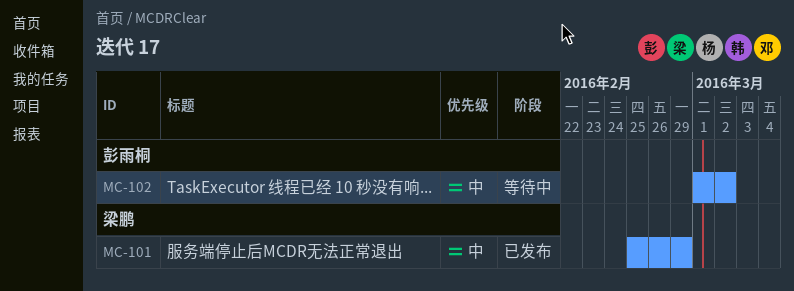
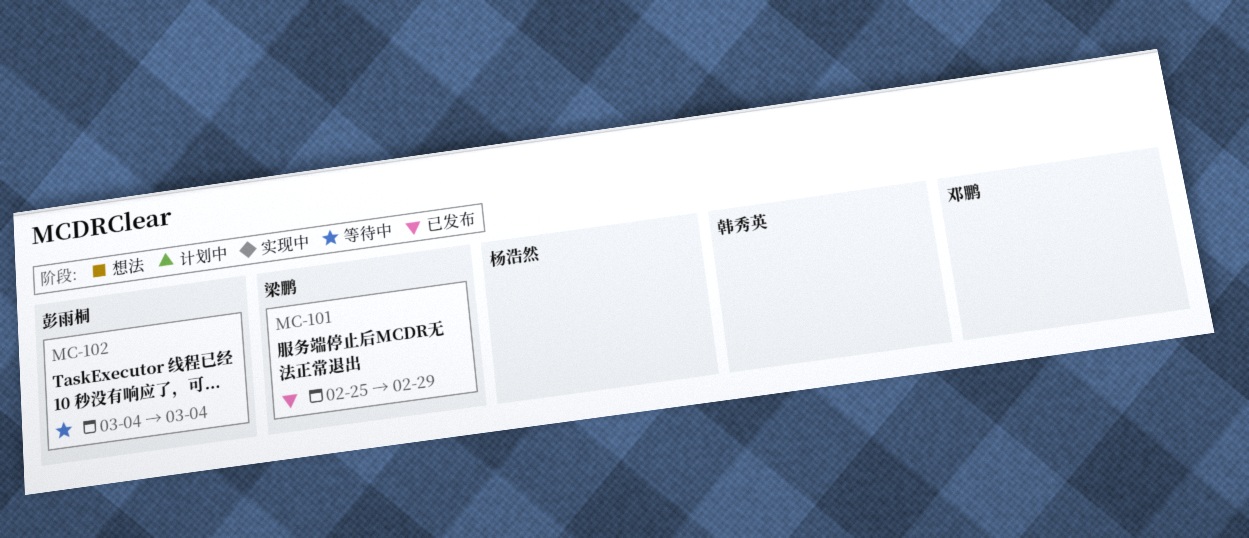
MC-102, start: Mar 1 -> Mar 4
MC-102, due: Mar 2 -> Mar 4

